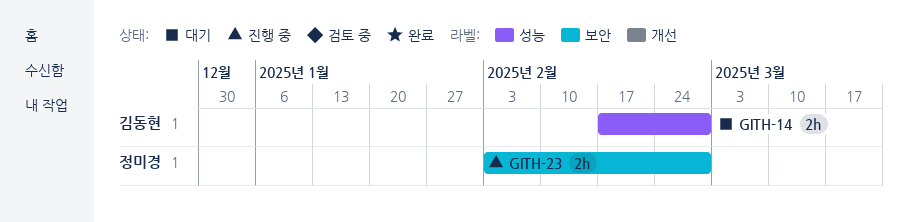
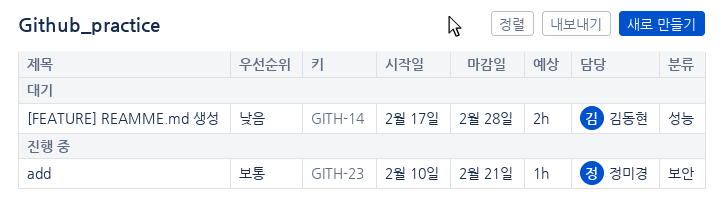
GITH-23, estimate: 2h -> 1h
GITH-23, start: Feb 3 -> Feb 10
GITH-23, due: Feb 28 -> Feb 21

